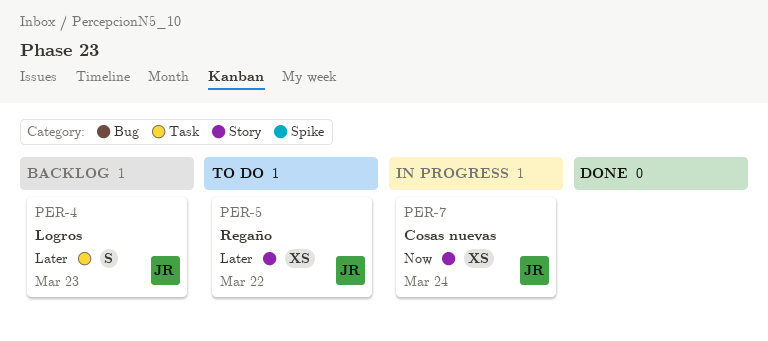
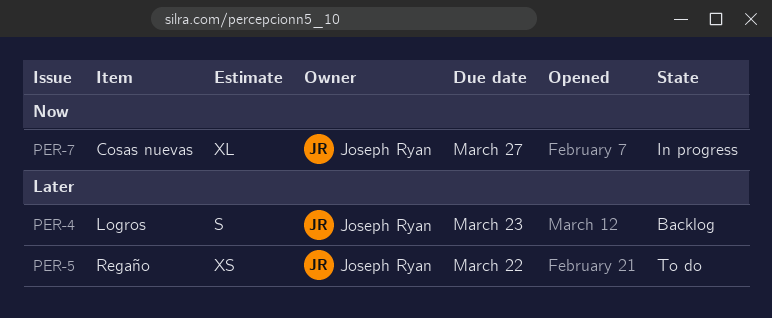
PER-7, estimate: XS -> XL
PER-7, due: Mar 24 -> Mar 27

